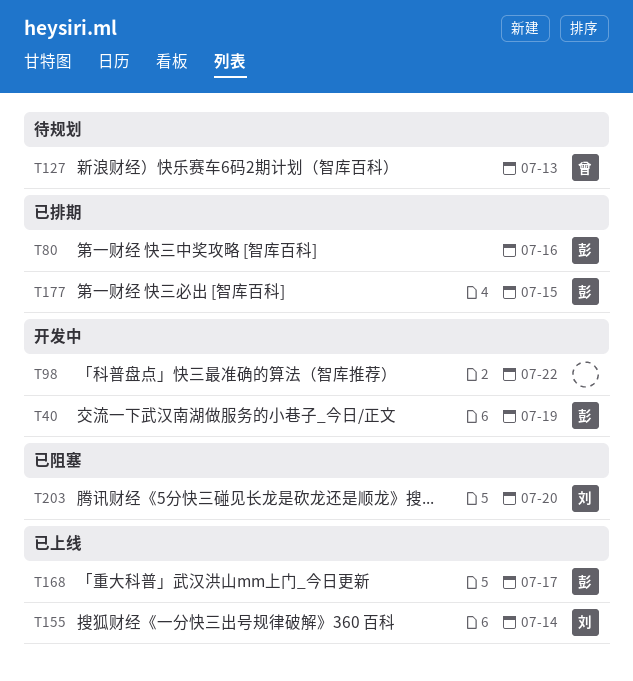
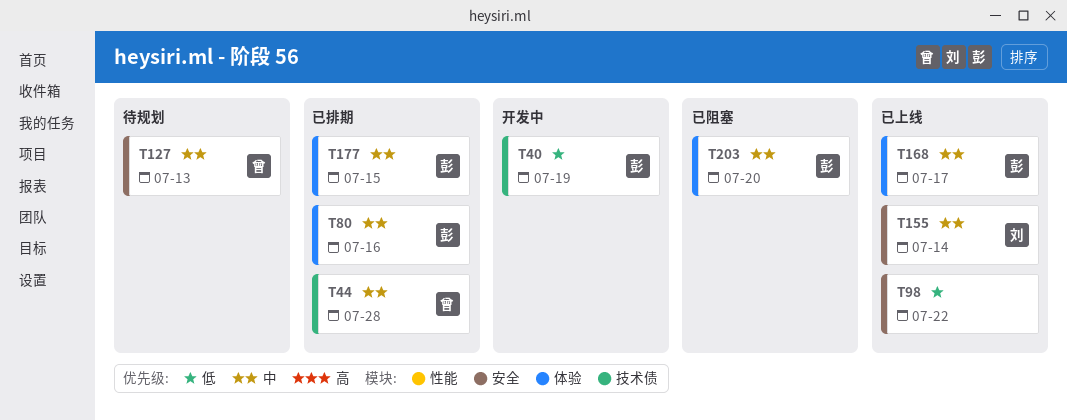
T44: none -> present
T98, status: 开发中 -> 已上线
T203, owner: 刘 -> 彭

